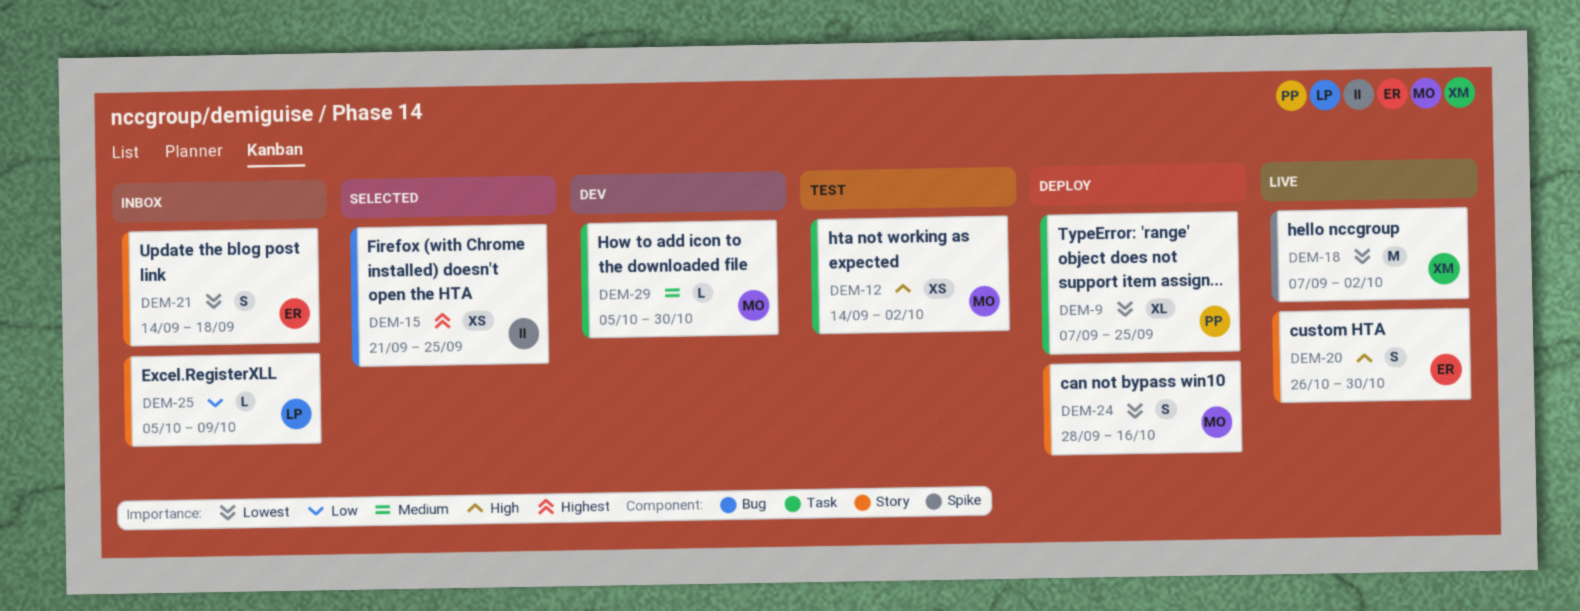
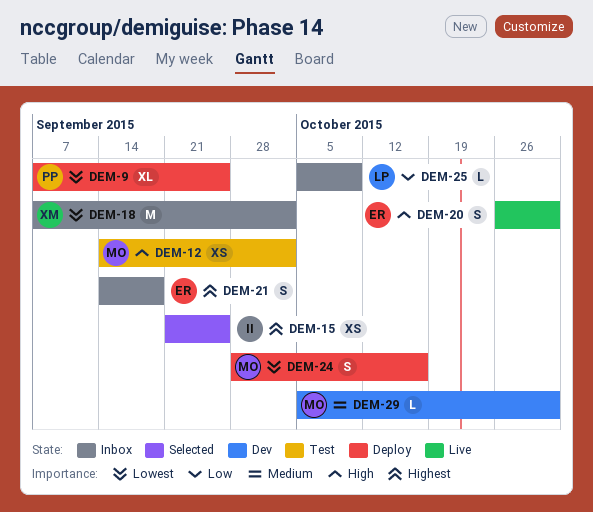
DEM-18, status: Live -> Inbox
DEM-21, priority: Lowest -> Highest

